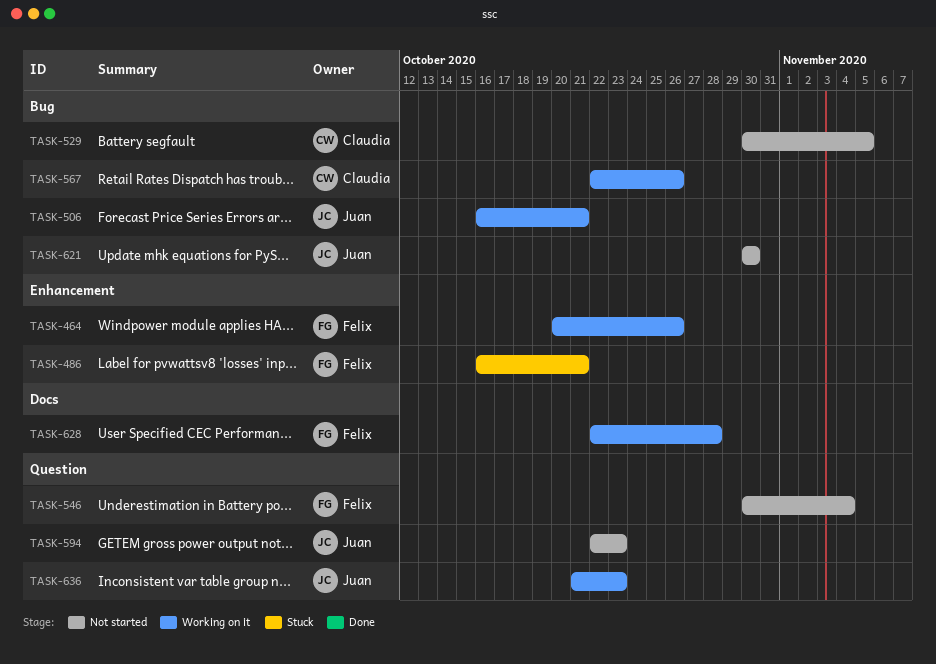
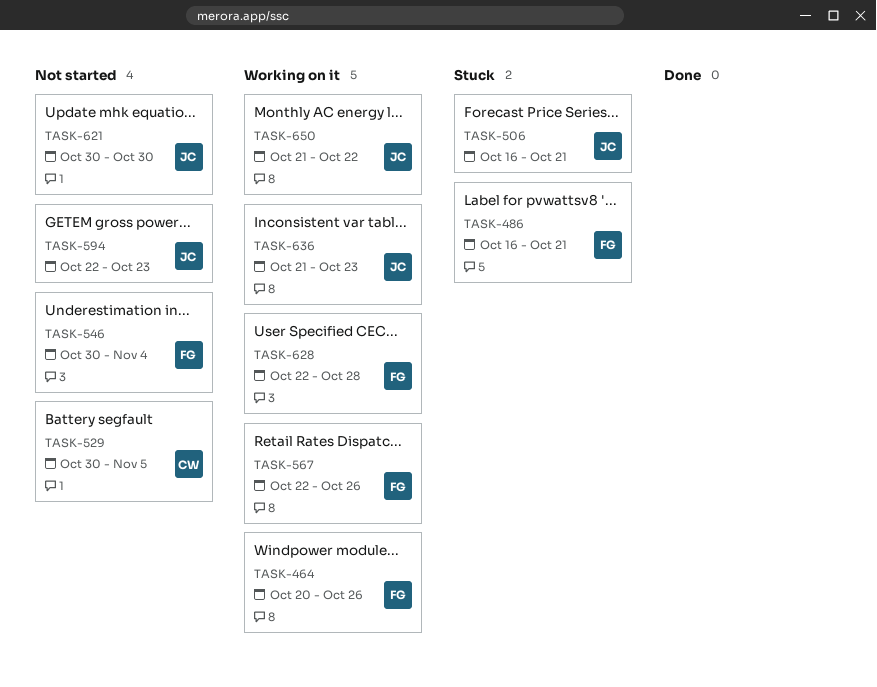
TASK-506, status: Working on it -> Stuck
TASK-567, owner: Claudia -> Felix
TASK-650: none -> present

